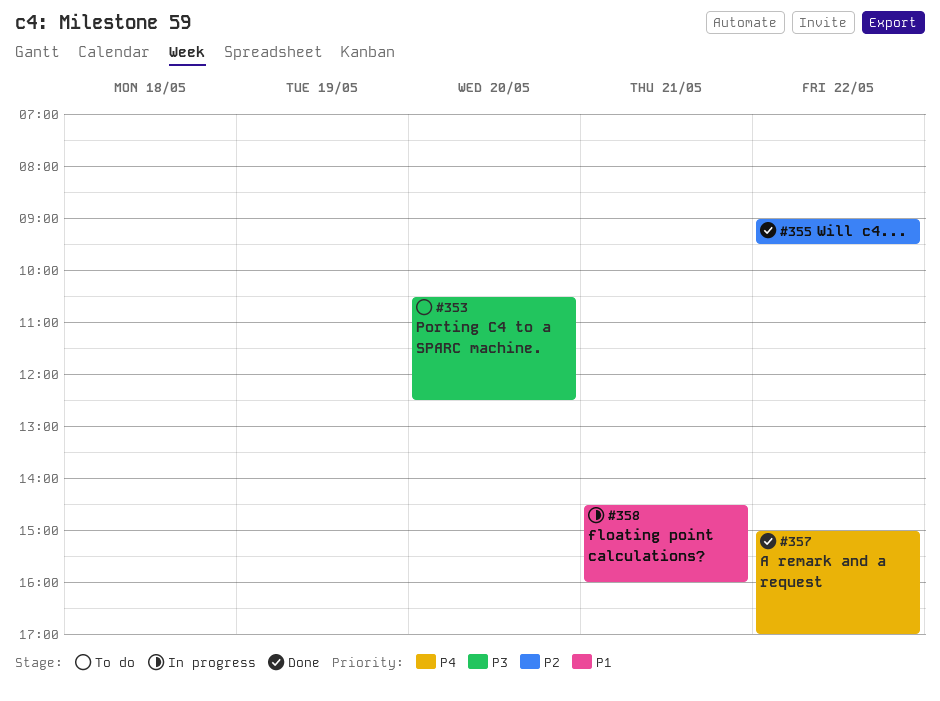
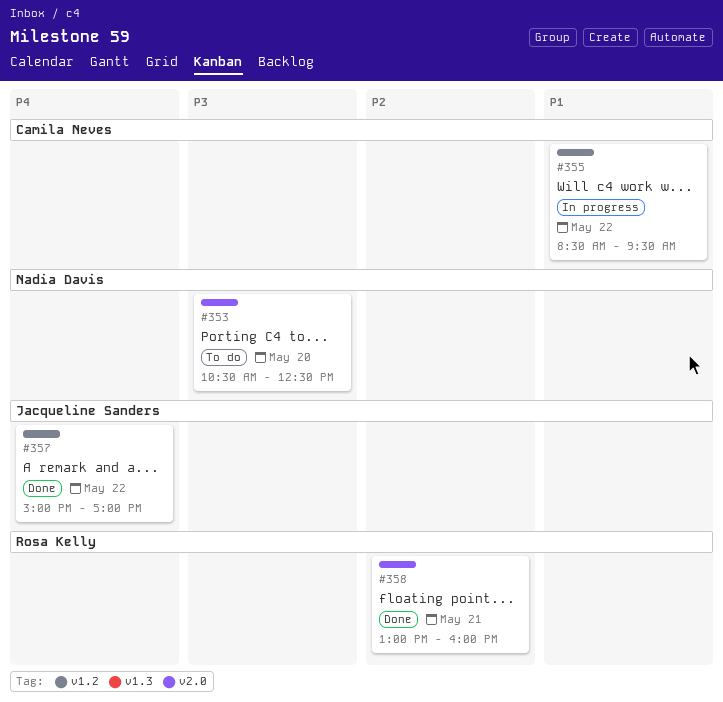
#355, status: Done -> In progress
#355, priority: P2 -> P1
#355, begins: 09:00 -> 08:30
#358, status: In progress -> Done
#358, priority: P1 -> P2
#358, begins: 14:30 -> 13:00

